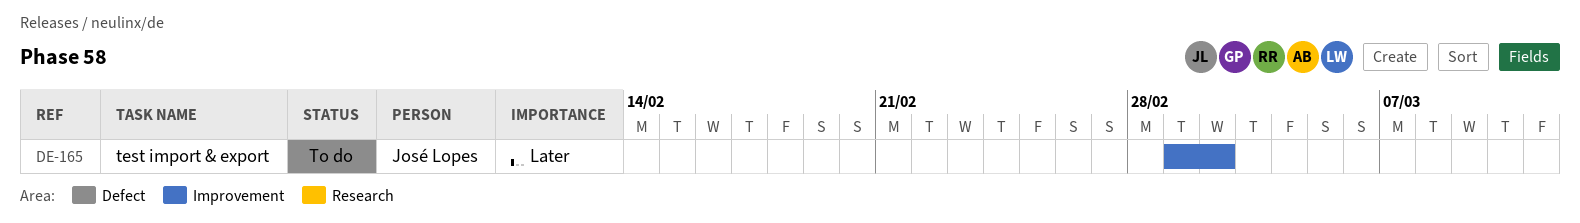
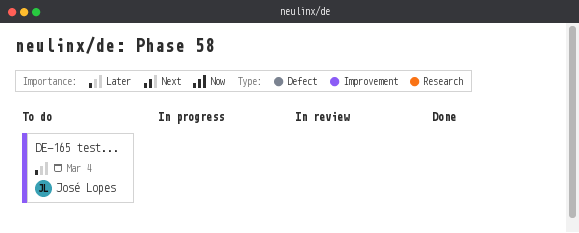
DE-165, due: Mar 2 -> Mar 4

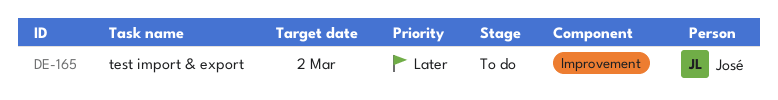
DE-165, due: Mar 4 -> Mar 2

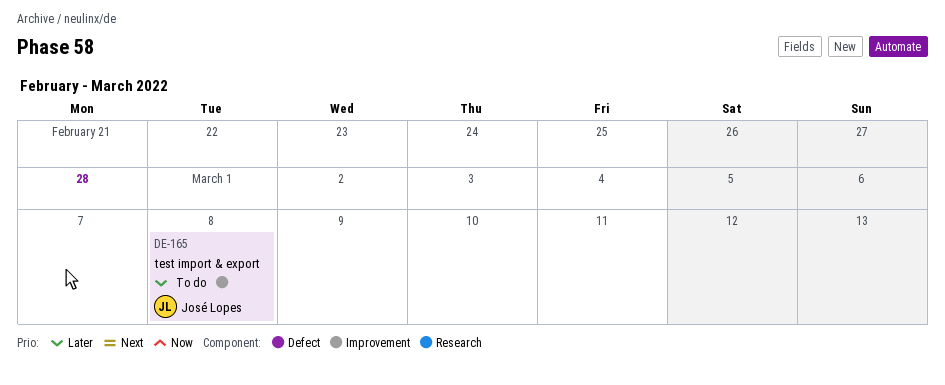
DE-165, due: Mar 2 -> Mar 8

